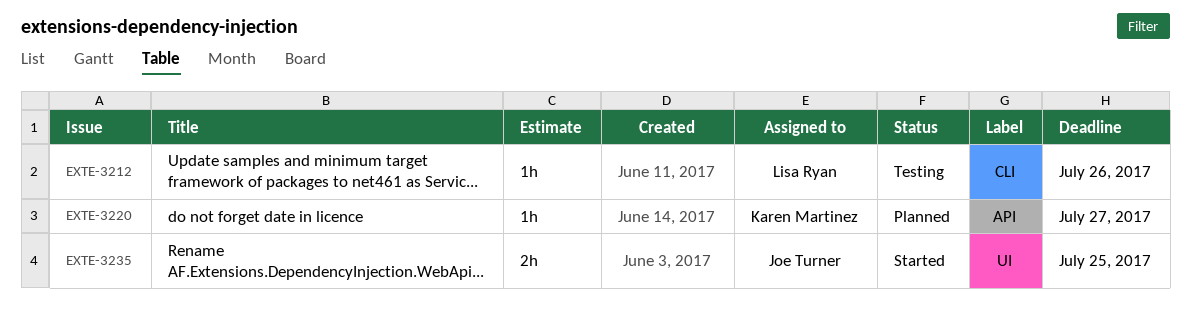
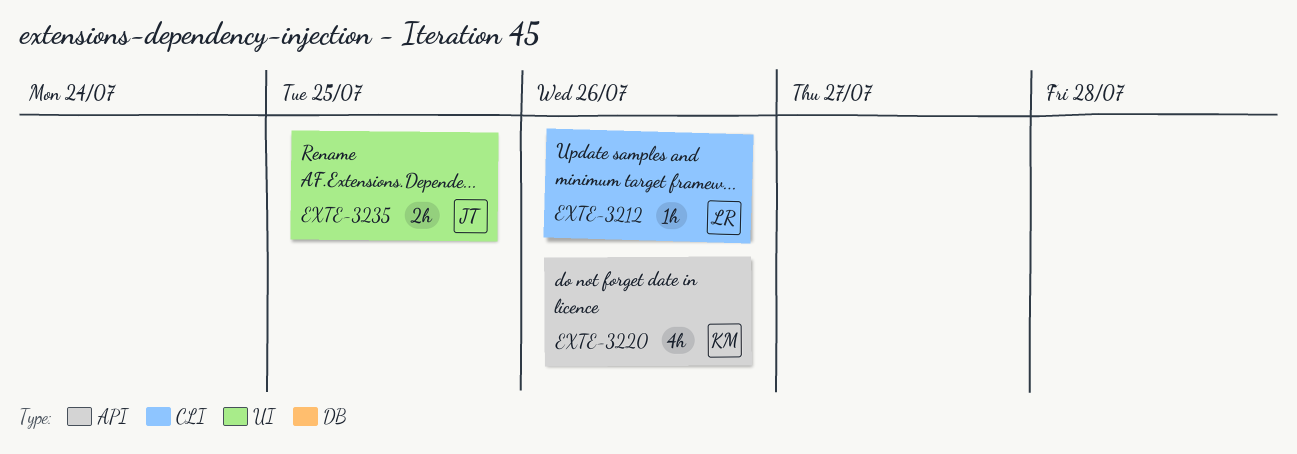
EXTE-3220, estimate: 1h -> 4h
EXTE-3220, due: Jul 27 -> Jul 26

